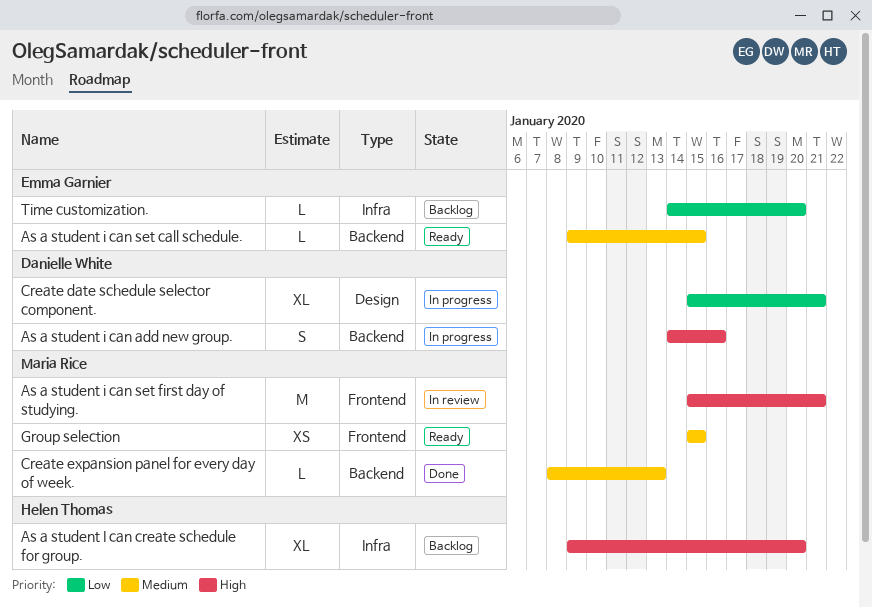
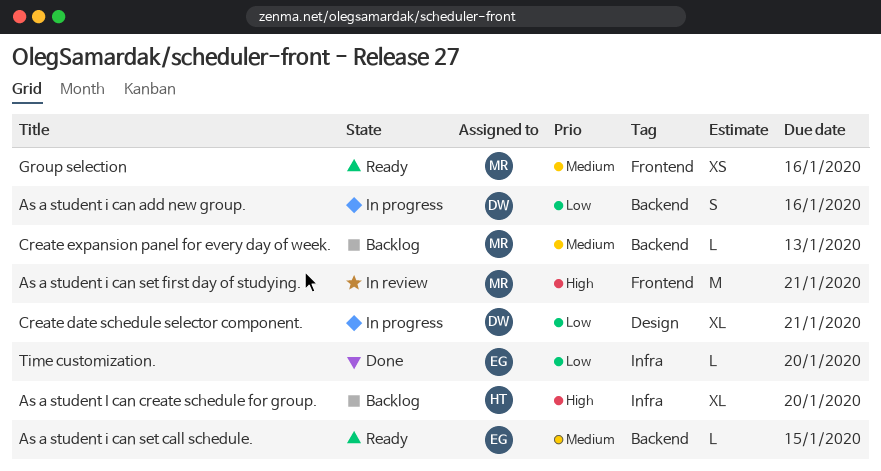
As a student i can add new group., priority: High -> Low
Create expansion panel for every day of week., status: Done -> Backlog
Group selection, due: Jan 15 -> Jan 16
Time customization., status: Backlog -> Done

